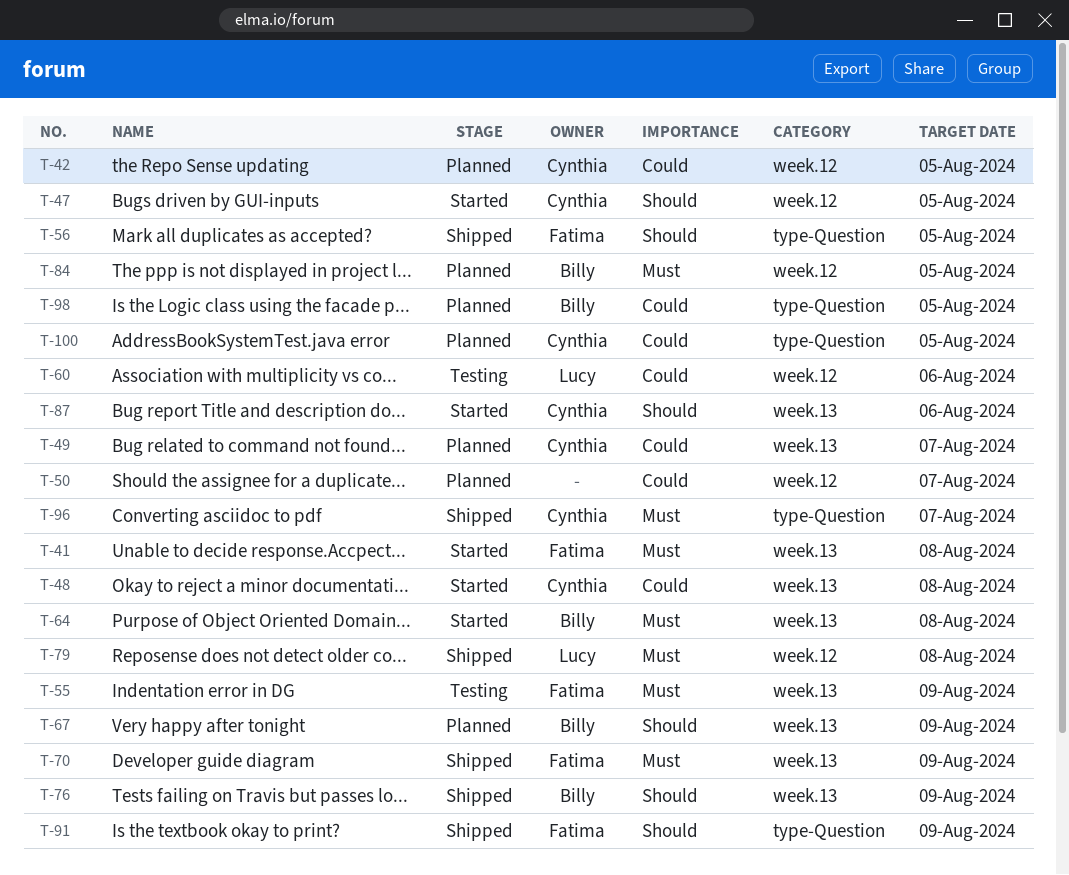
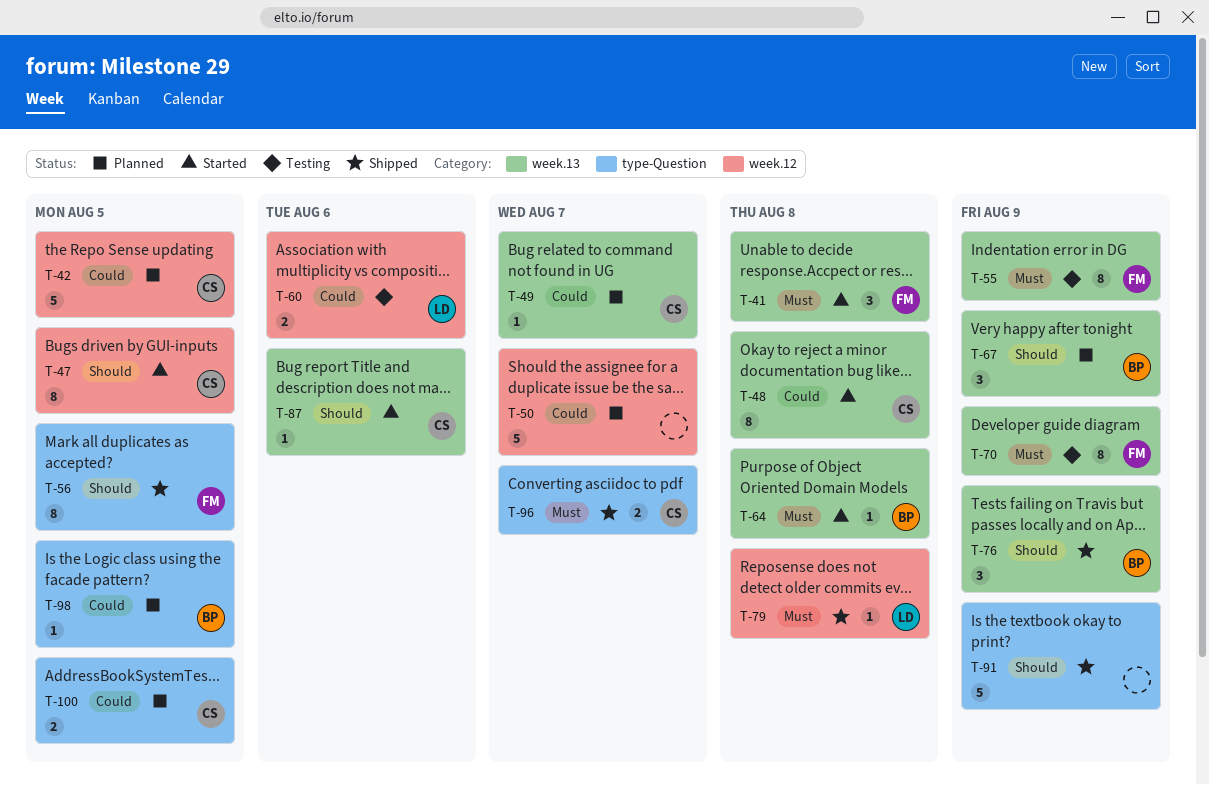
T-70, status: Shipped -> Testing
T-84: present -> none
T-91, owner: Fatima -> none

